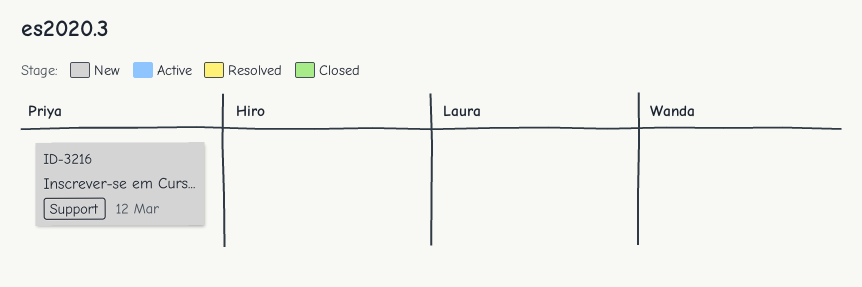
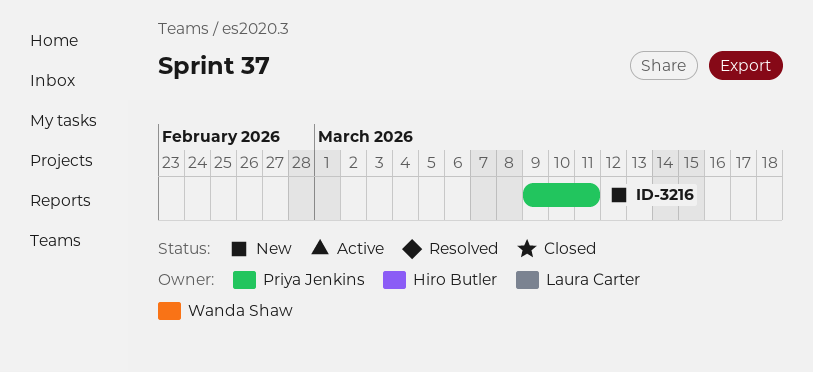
ID-3216, due: Mar 12 -> Mar 11

